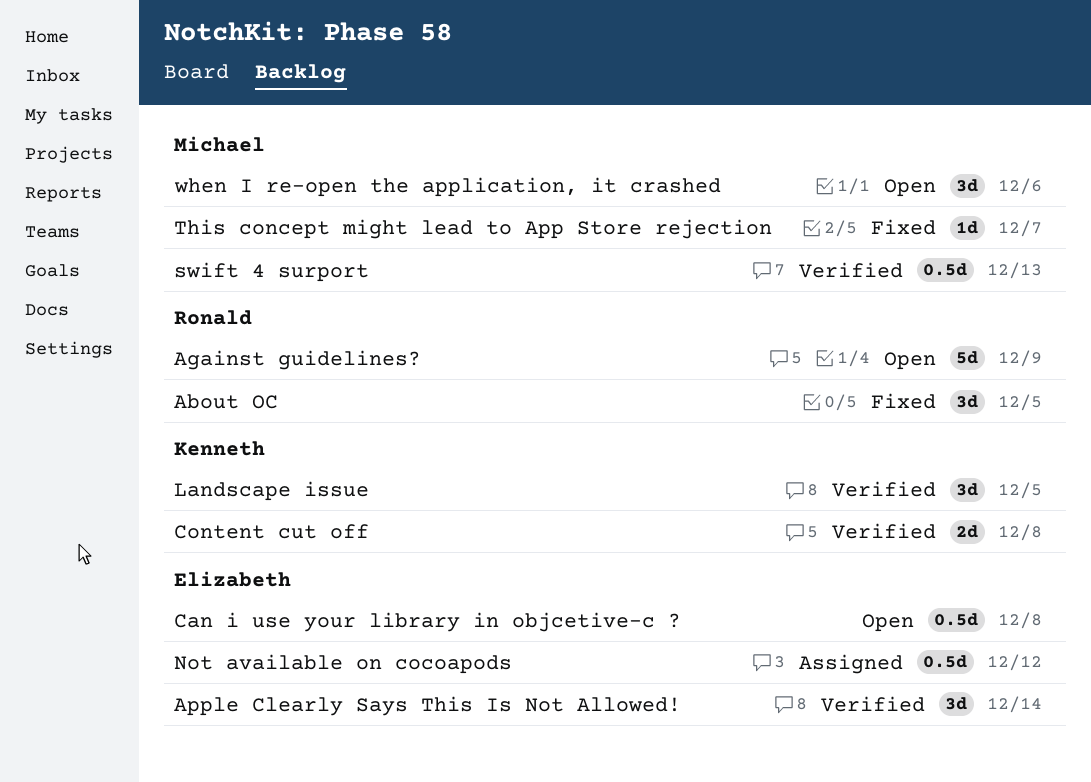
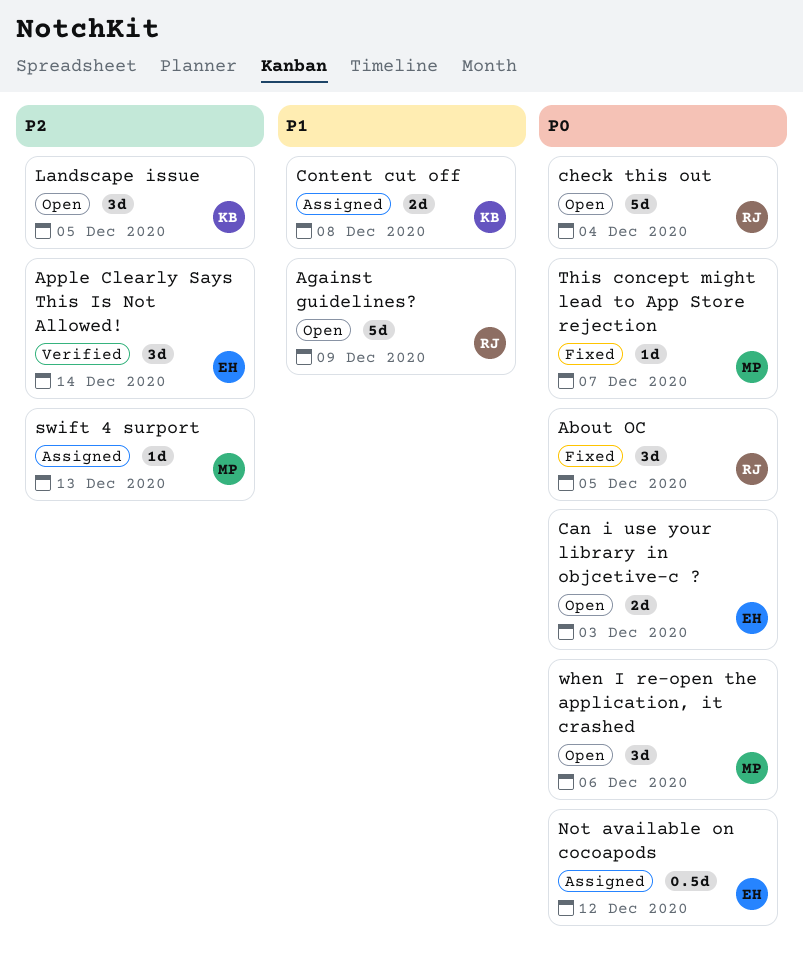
Can i use your library in objcetive-c ?, estimate: 0.5d -> 2d
Can i use your library in objcetive-c ?, due: Dec 8 -> Dec 3
check this out: none -> present
Content cut off, status: Verified -> Assigned
Landscape issue, status: Verified -> Open
swift 4 surport, status: Verified -> Assigned
swift 4 surport, estimate: 0.5d -> 1d

